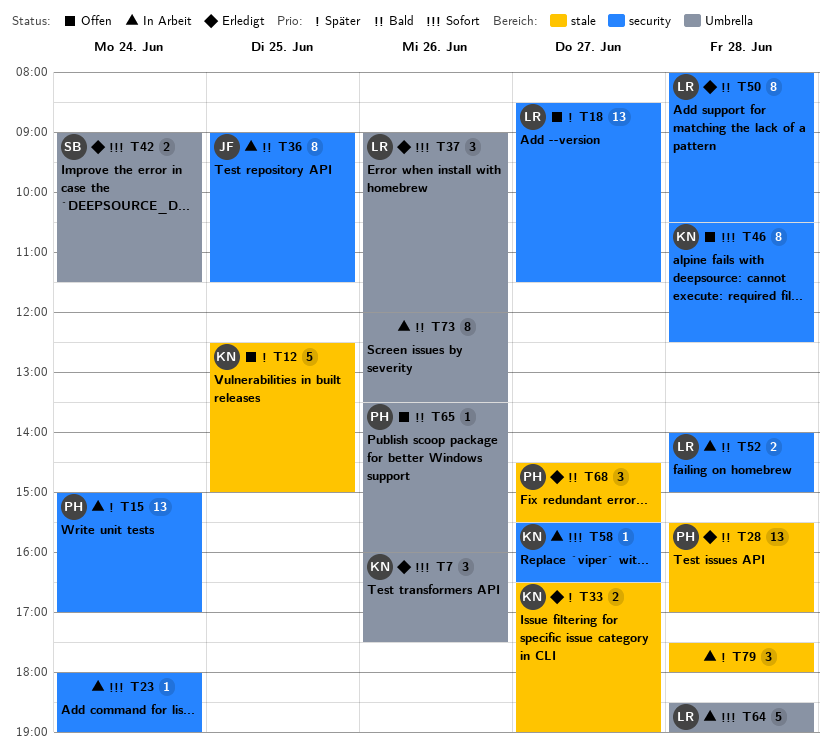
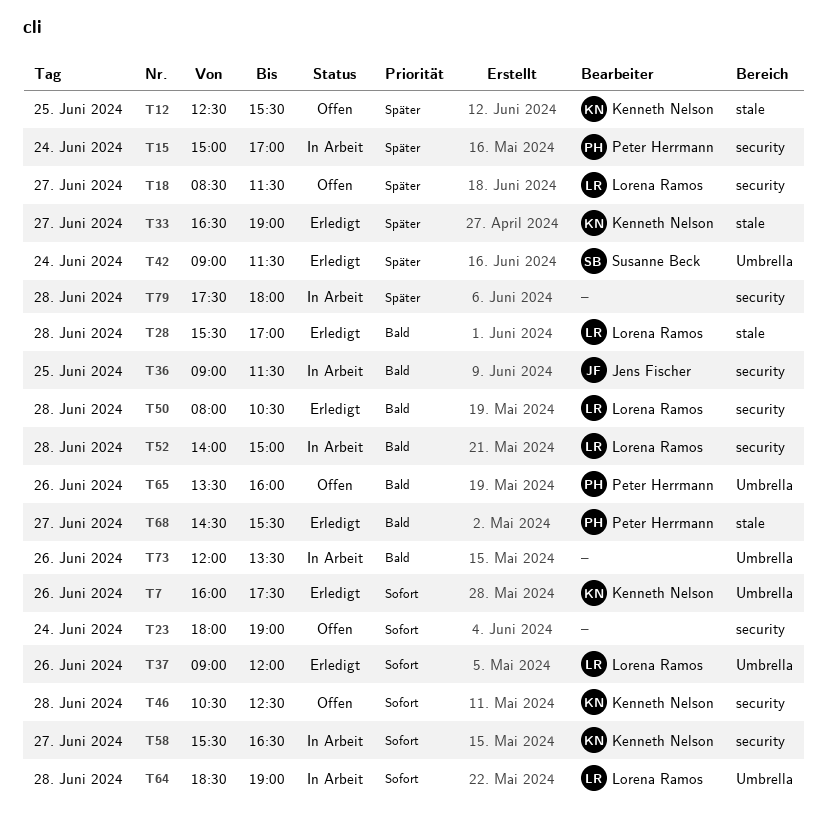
T12, ends: 15:00 -> 15:30
T23, status: In Arbeit -> Offen
T28, owner: Peter Herrmann -> Lorena Ramos
T42, priority: Sofort -> Später
T79, label: stale -> security

